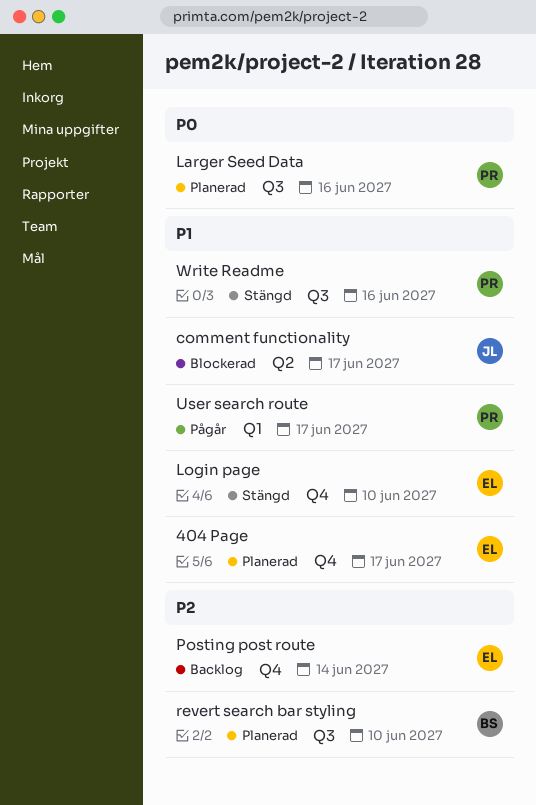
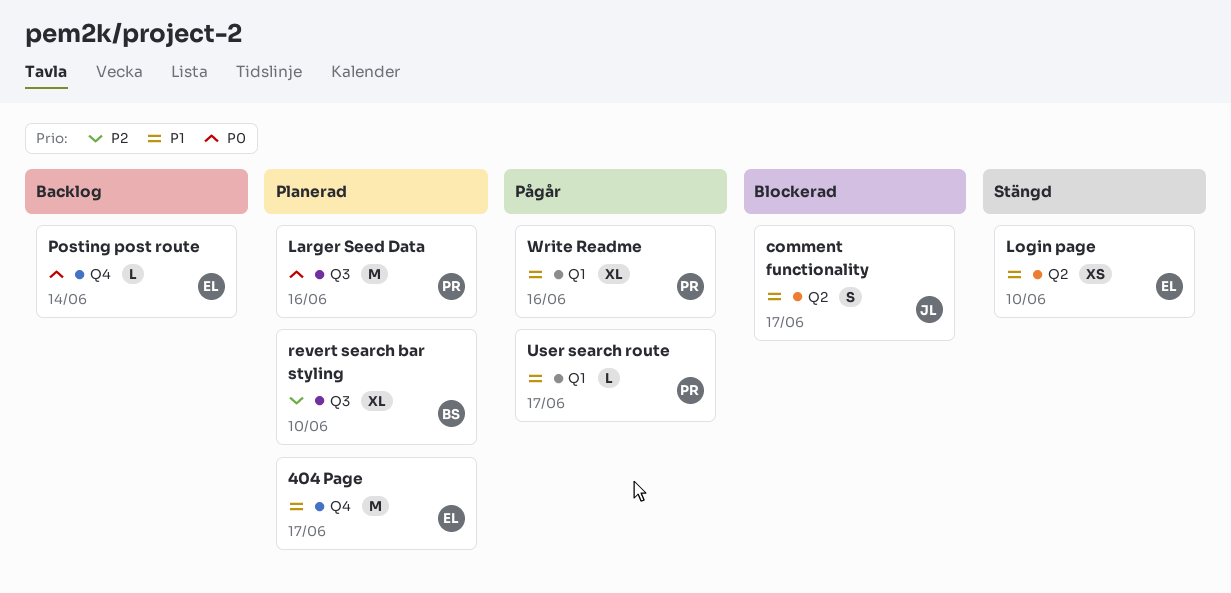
Login page, label: Q4 -> Q2
Posting post route, priority: P2 -> P0
Write Readme, status: Stängd -> Pågår
Write Readme, label: Q3 -> Q1

